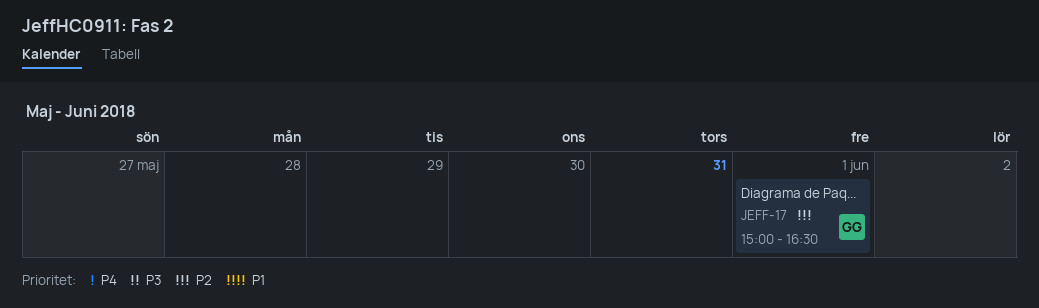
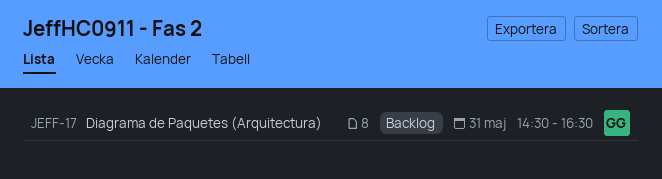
JEFF-17, day: Jun 1 -> May 31
JEFF-17, begins: 15:00 -> 14:30

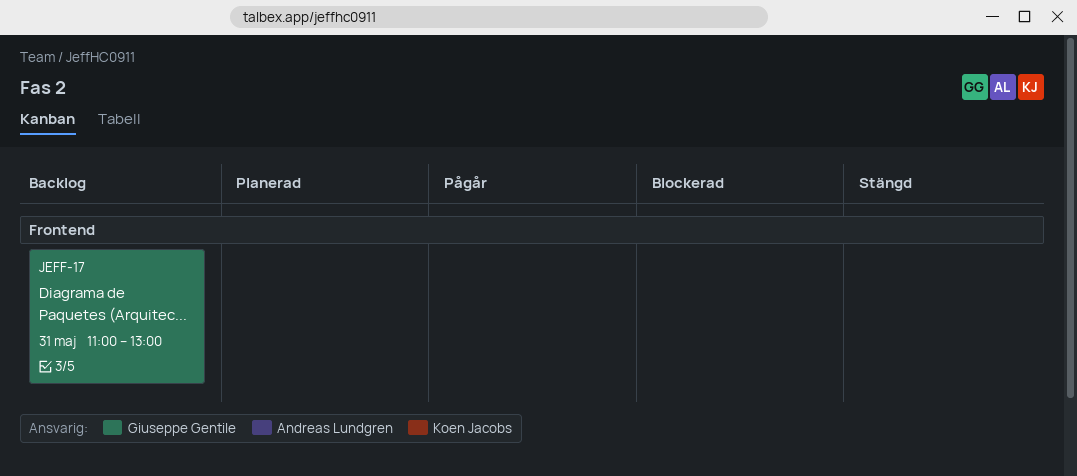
JEFF-17, begins: 14:30 -> 11:00
JEFF-17, ends: 16:30 -> 13:00

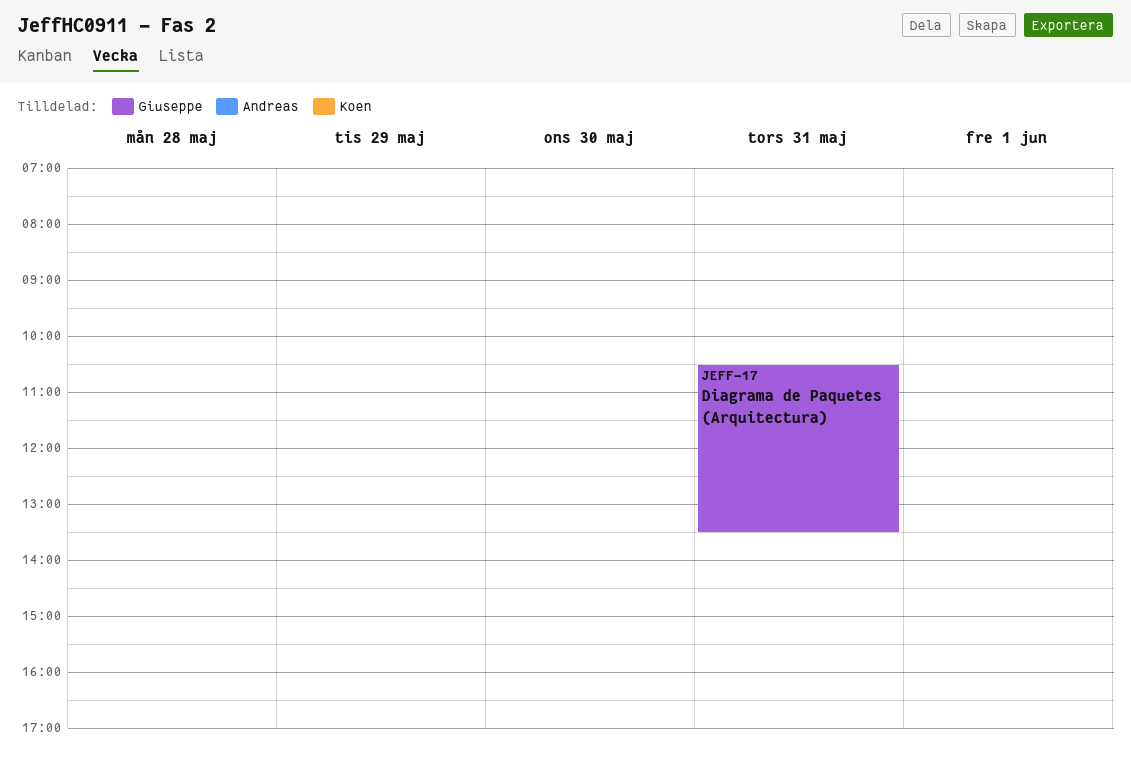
JEFF-17, begins: 11:00 -> 10:30
JEFF-17, ends: 13:00 -> 13:30

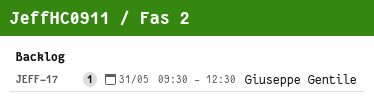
JEFF-17, begins: 10:30 -> 09:30
JEFF-17, ends: 13:30 -> 12:30

